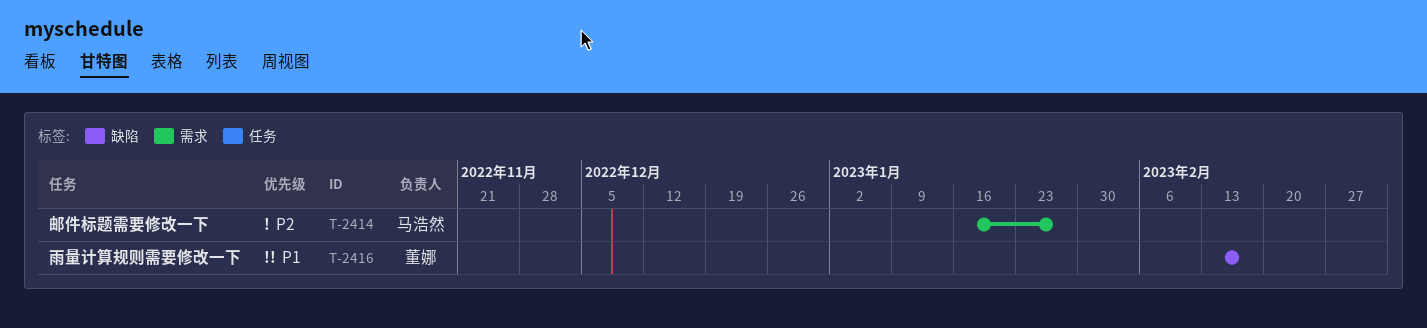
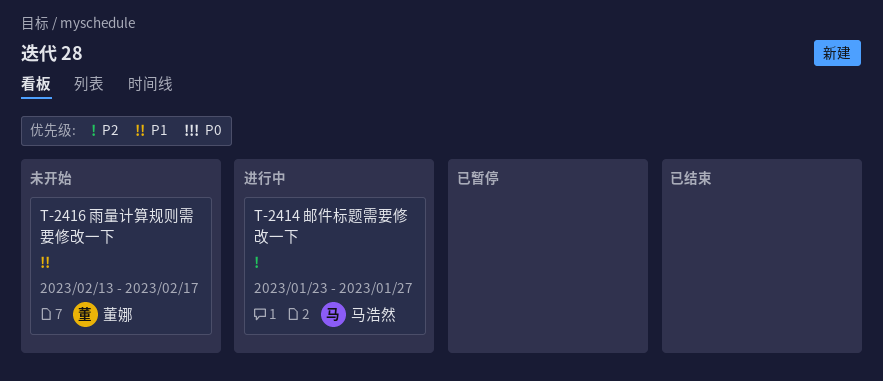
T-2414, start: Jan 16 -> Jan 23

